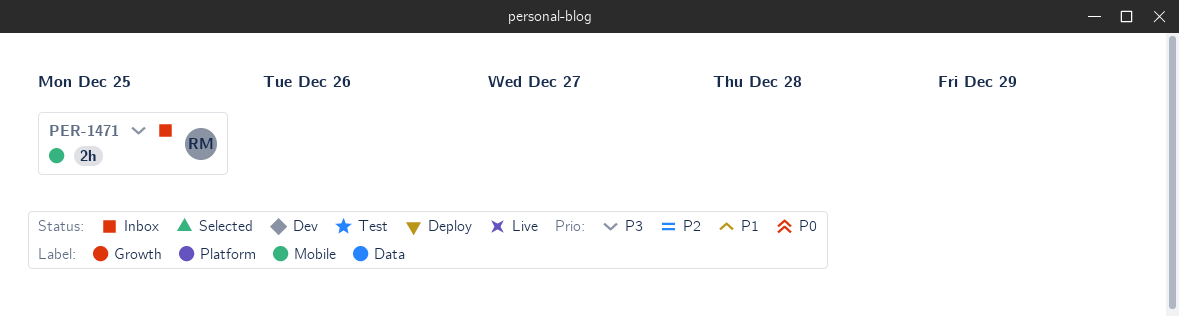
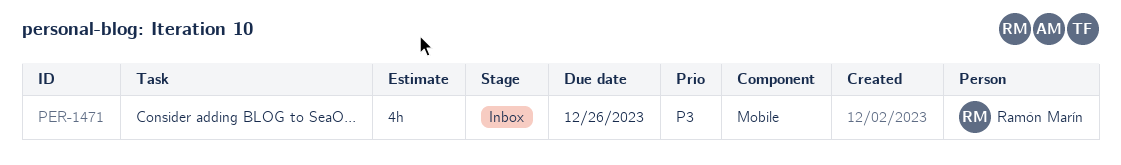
PER-1471, estimate: 2h -> 4h
PER-1471, due: Dec 25 -> Dec 26

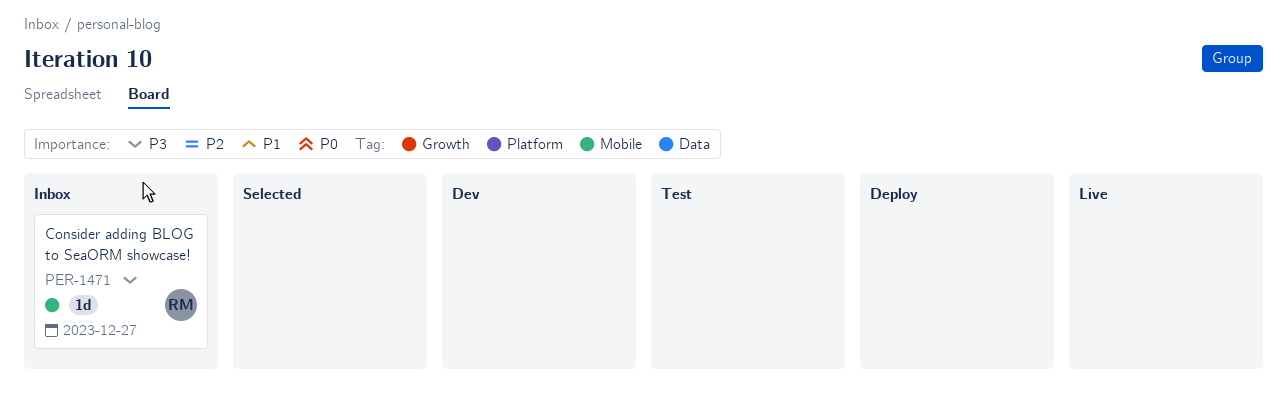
PER-1471, estimate: 4h -> 1d
PER-1471, due: Dec 26 -> Dec 27

